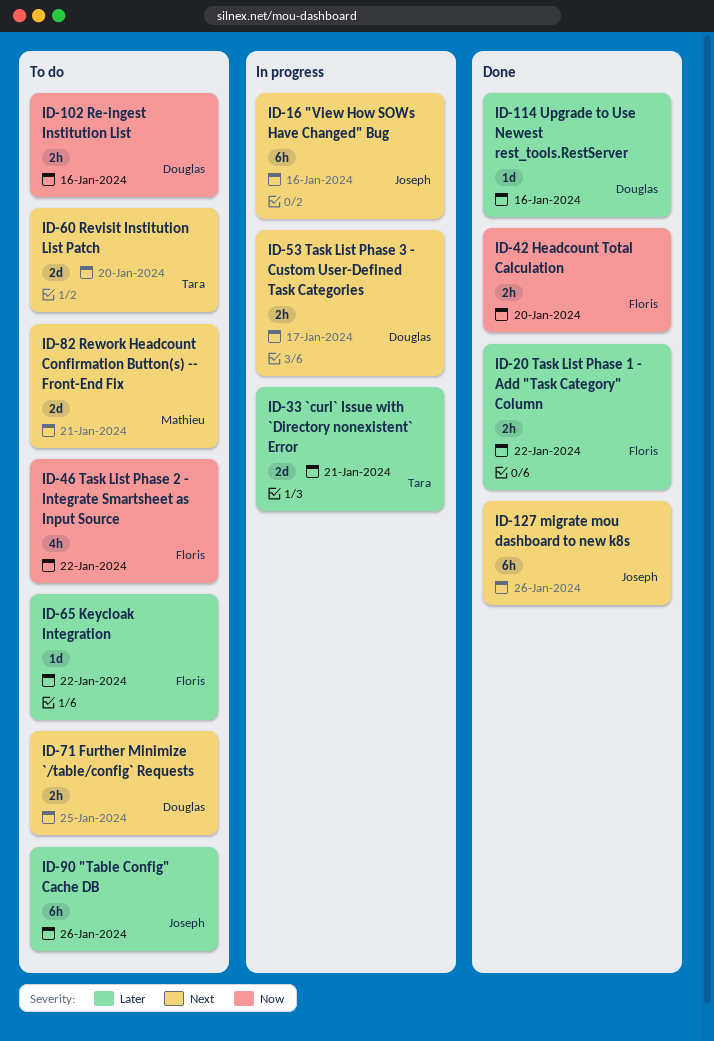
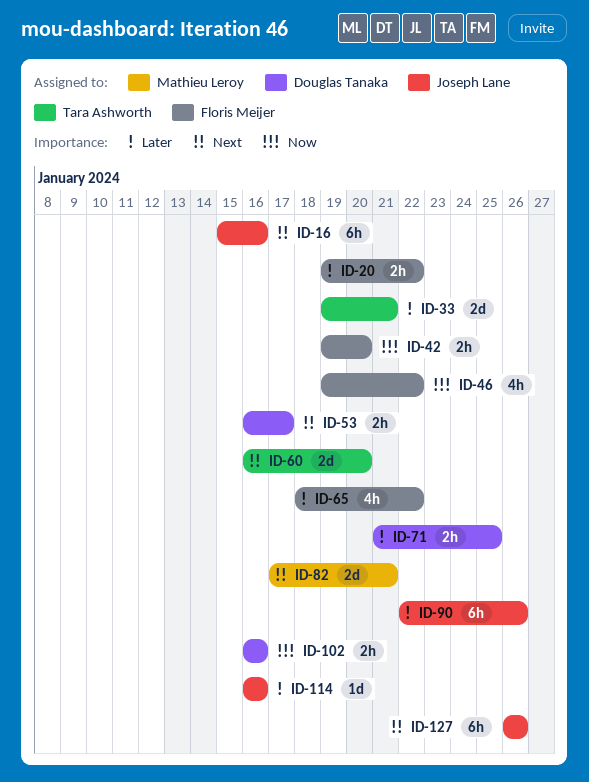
ID-65, estimate: 1d -> 4h
ID-71, priority: Next -> Later
ID-114, owner: Douglas Tanaka -> Joseph Lane

